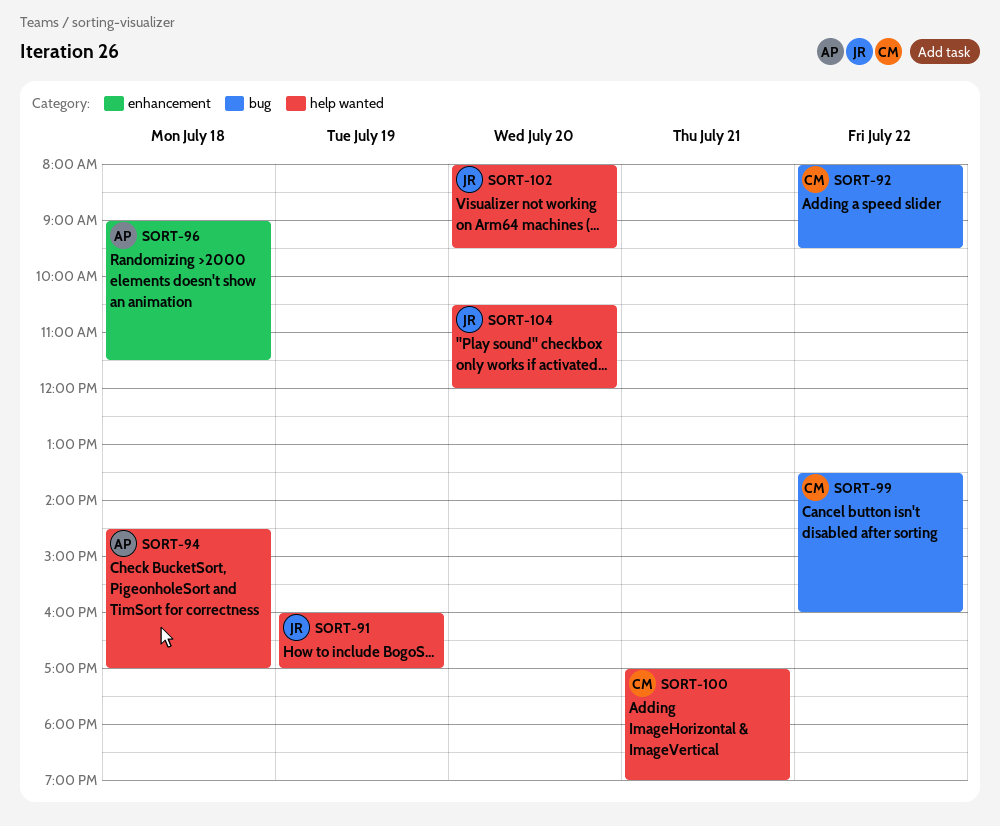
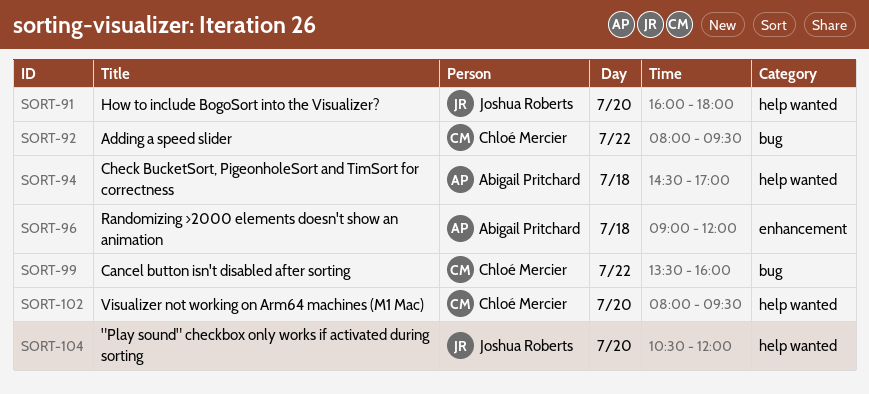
SORT-91, day: Jul 19 -> Jul 20
SORT-91, ends: 17:00 -> 18:00
SORT-96, ends: 11:30 -> 12:00
SORT-100: present -> none
SORT-102, owner: Joshua Roberts -> Chloé Mercier

